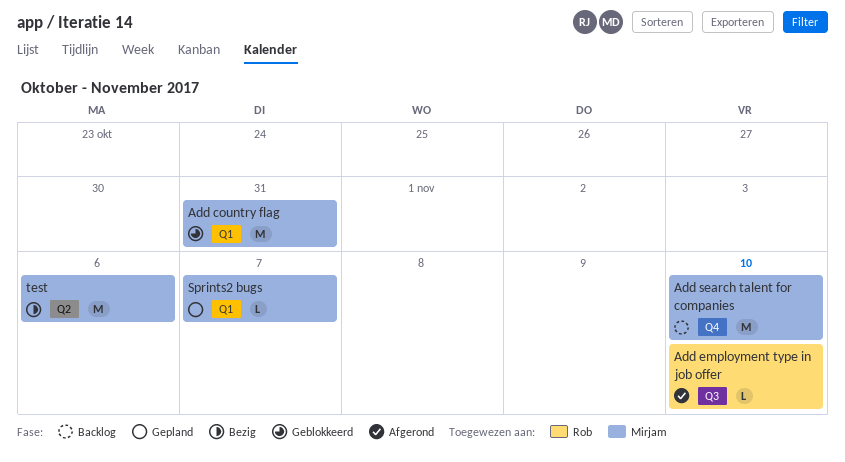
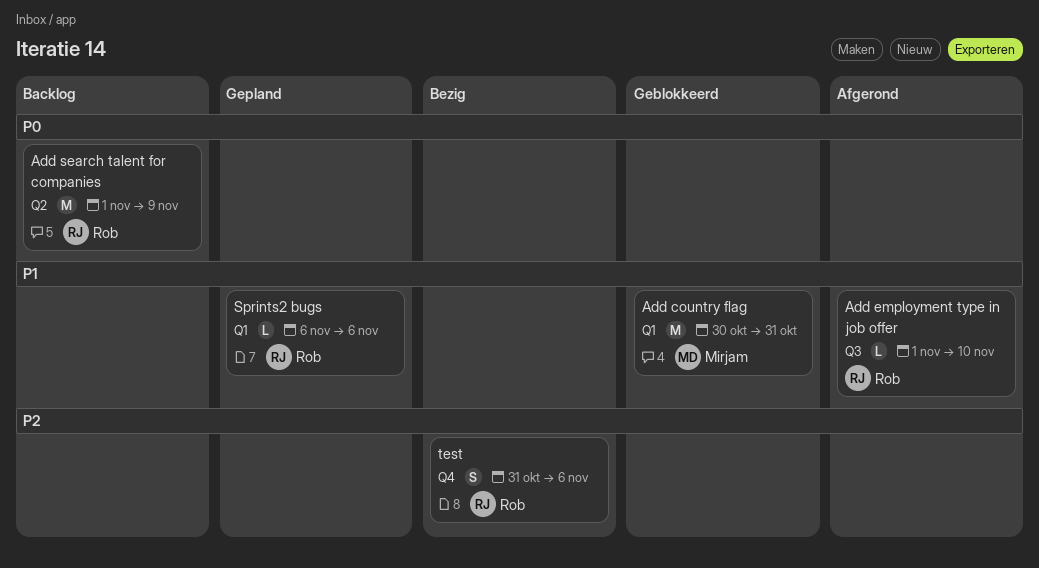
Add search talent for companies, owner: Mirjam -> Rob
Add search talent for companies, label: Q4 -> Q2
Add search talent for companies, due: Nov 10 -> Nov 9
Sprints2 bugs, owner: Mirjam -> Rob
Sprints2 bugs, due: Nov 7 -> Nov 6
test, owner: Mirjam -> Rob
test, label: Q2 -> Q4
test, estimate: M -> S

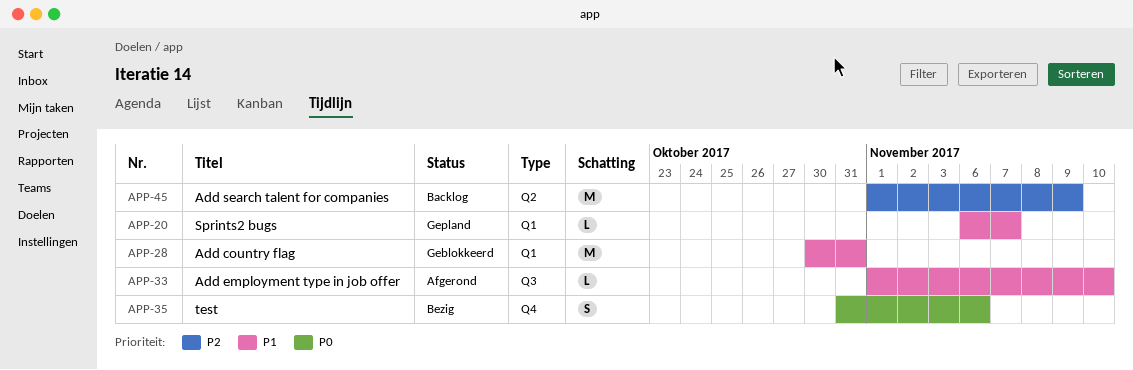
Add search talent for companies, priority: P0 -> P2
Sprints2 bugs, due: Nov 6 -> Nov 7
test, priority: P2 -> P0

